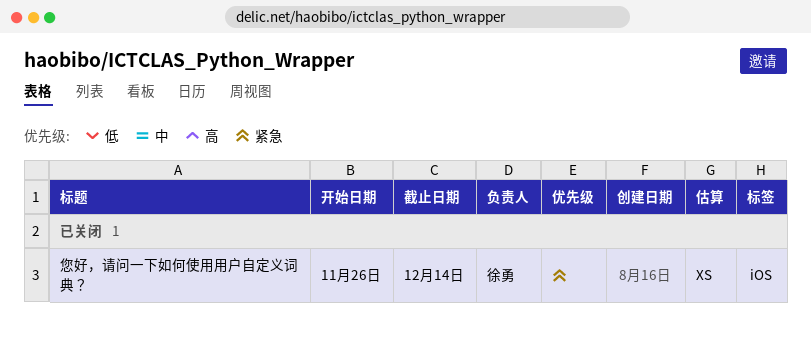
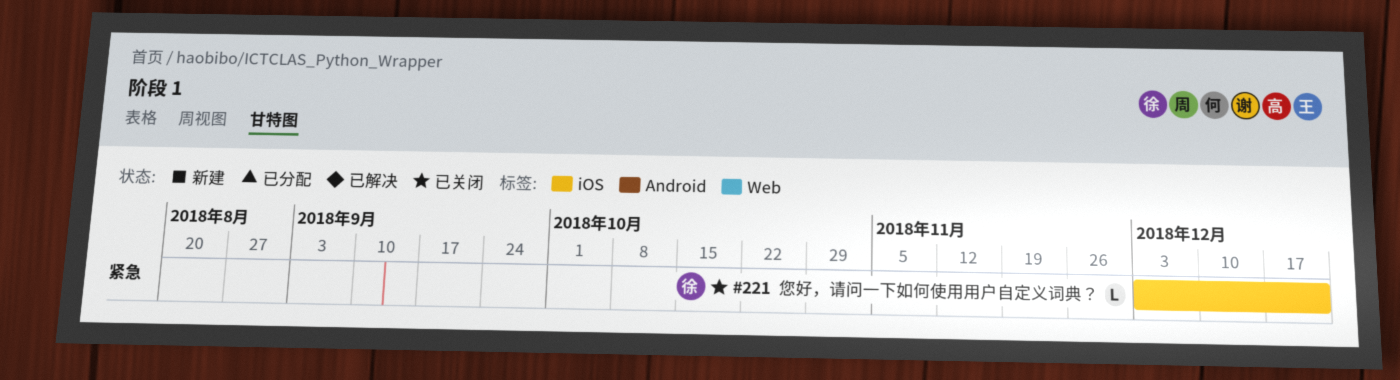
您好，请问一下如何使用用户自定义词典？, estimate: XS -> L
您好，请问一下如何使用用户自定义词典？, start: Nov 26 -> Dec 3
您好，请问一下如何使用用户自定义词典？, due: Dec 14 -> Dec 21

